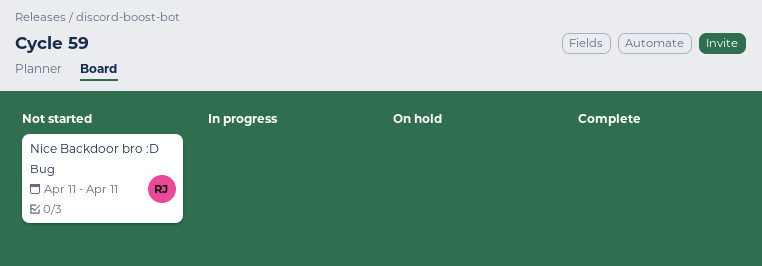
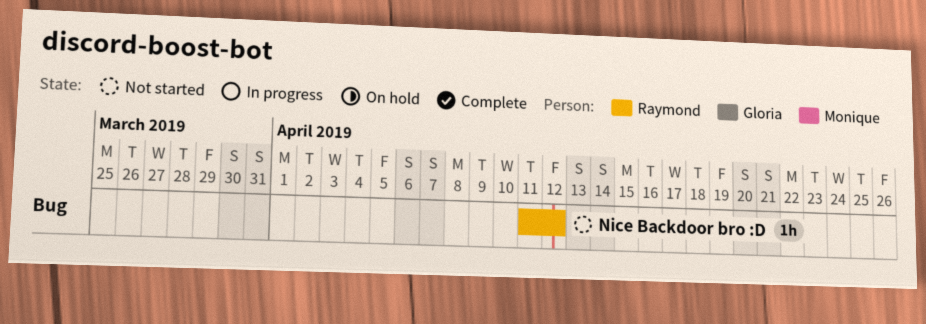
Nice Backdoor bro :D, due: Apr 11 -> Apr 12

